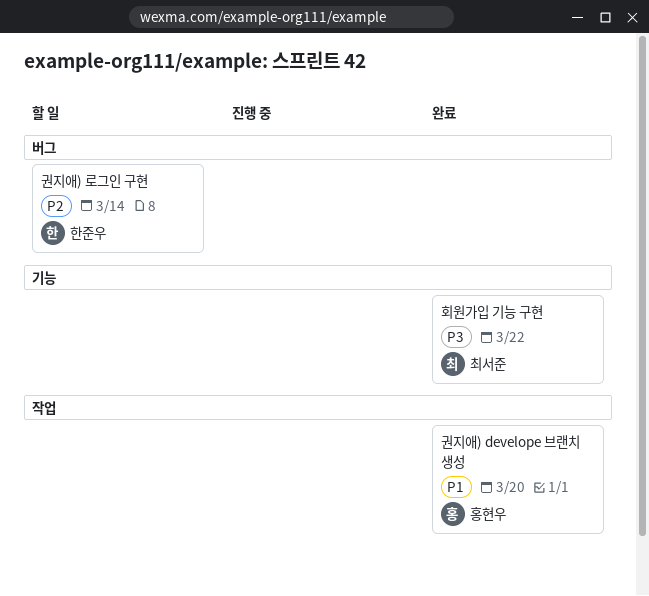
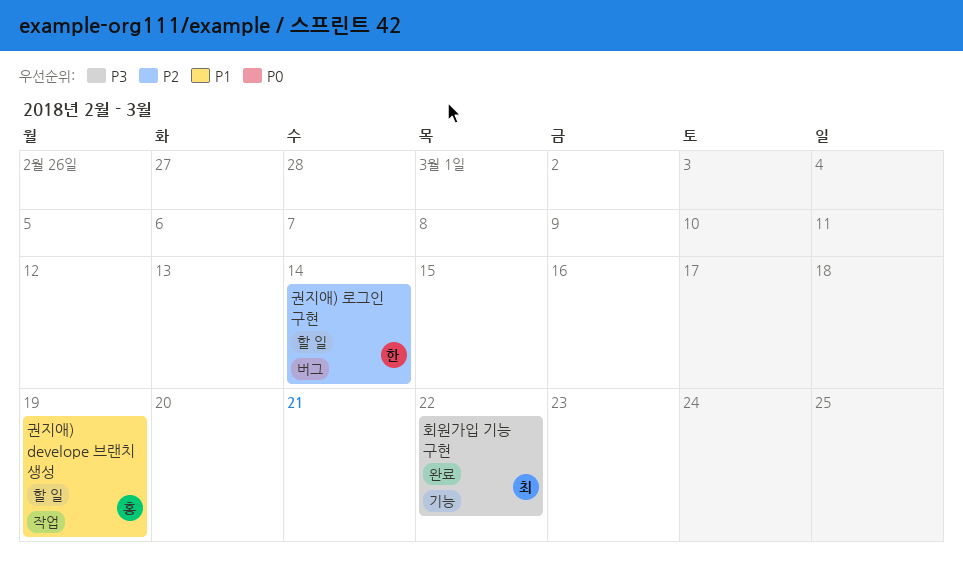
권지애) develope 브랜치 생성, status: 완료 -> 할 일
권지애) develope 브랜치 생성, due: Mar 20 -> Mar 19

